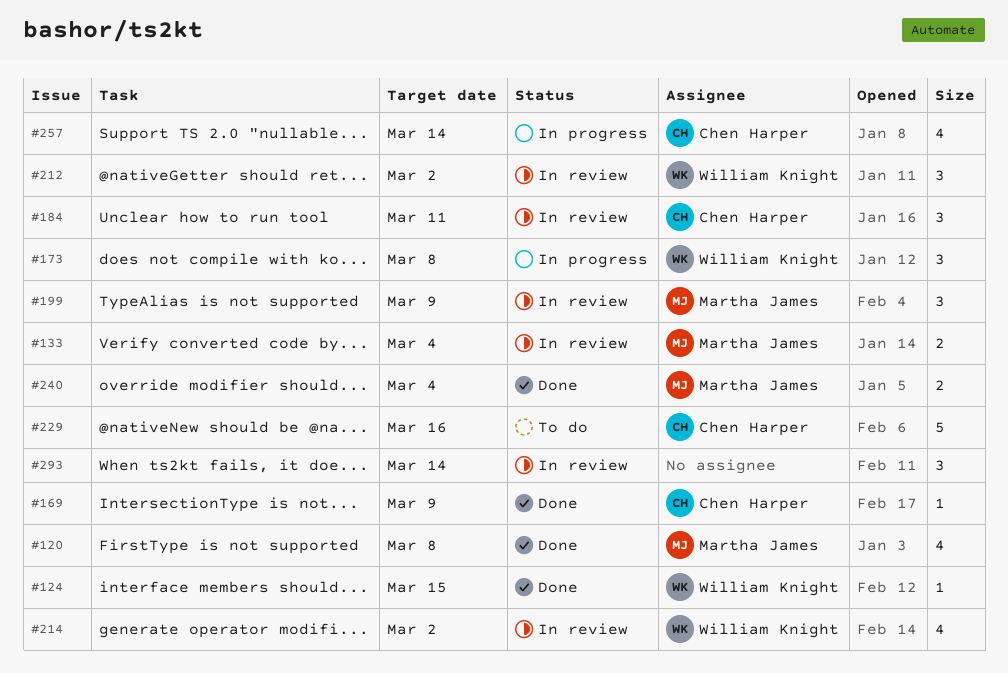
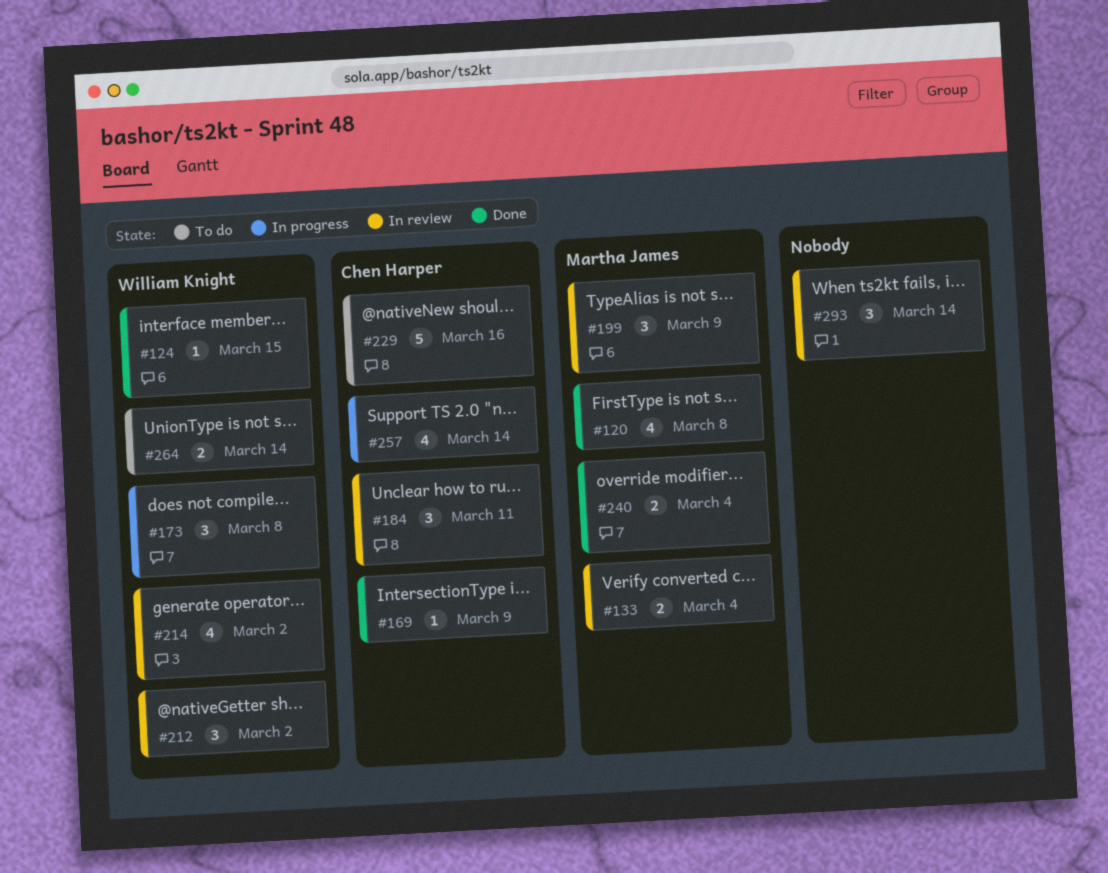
#264: none -> present

